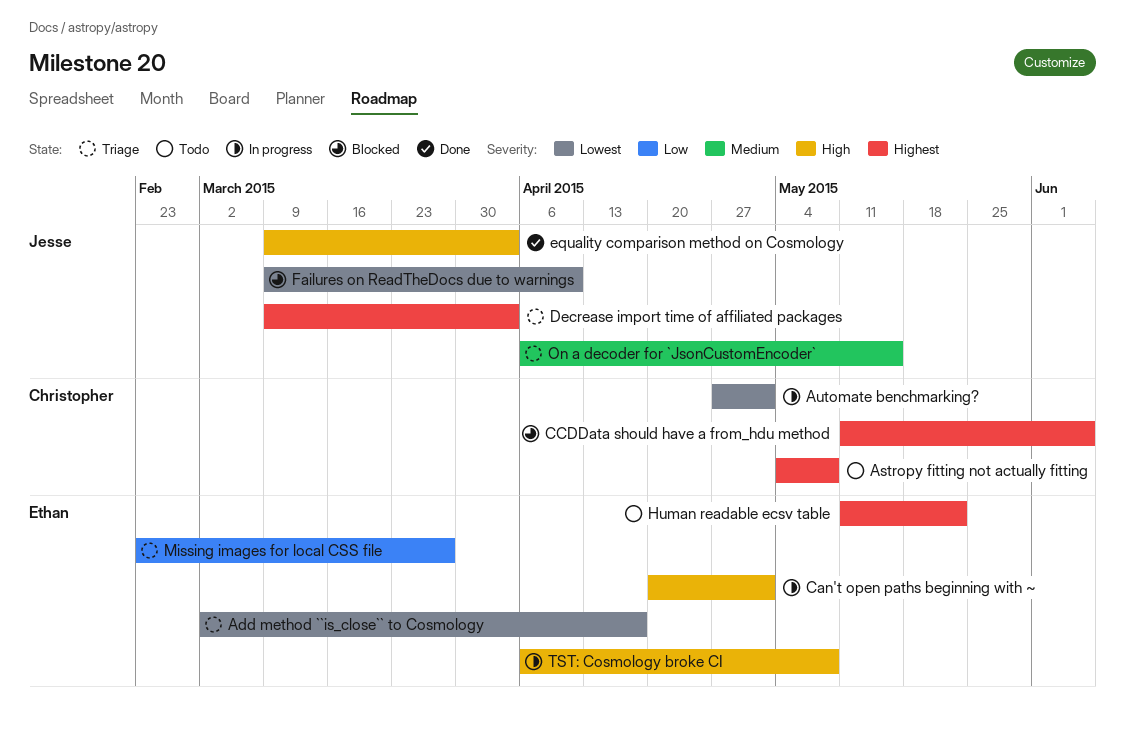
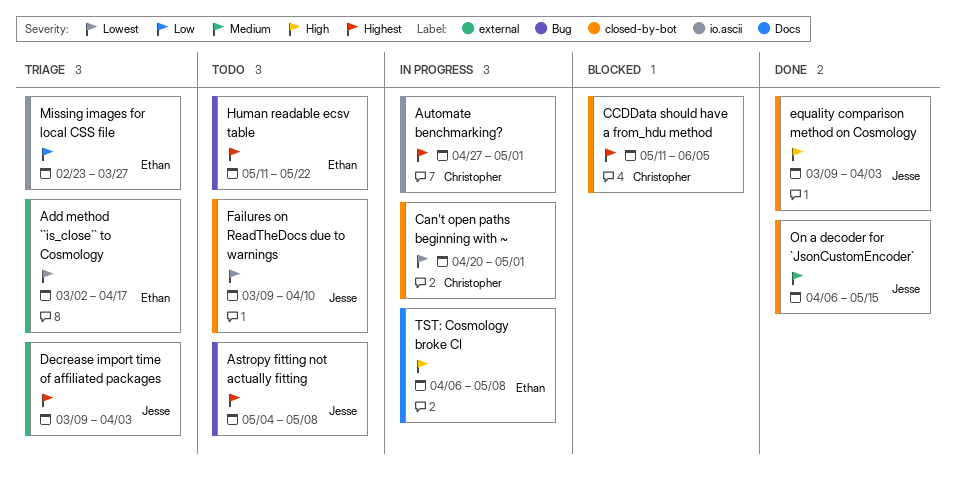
Astropy fitting not actually fitting, owner: Christopher -> Jesse
Automate benchmarking?, priority: Lowest -> Highest
Can't open paths beginning with ~, owner: Ethan -> Christopher
Can't open paths beginning with ~, priority: High -> Lowest
Failures on ReadTheDocs due to warnings, status: Blocked -> Todo
On a decoder for `JsonCustomEncoder`, status: Triage -> Done

